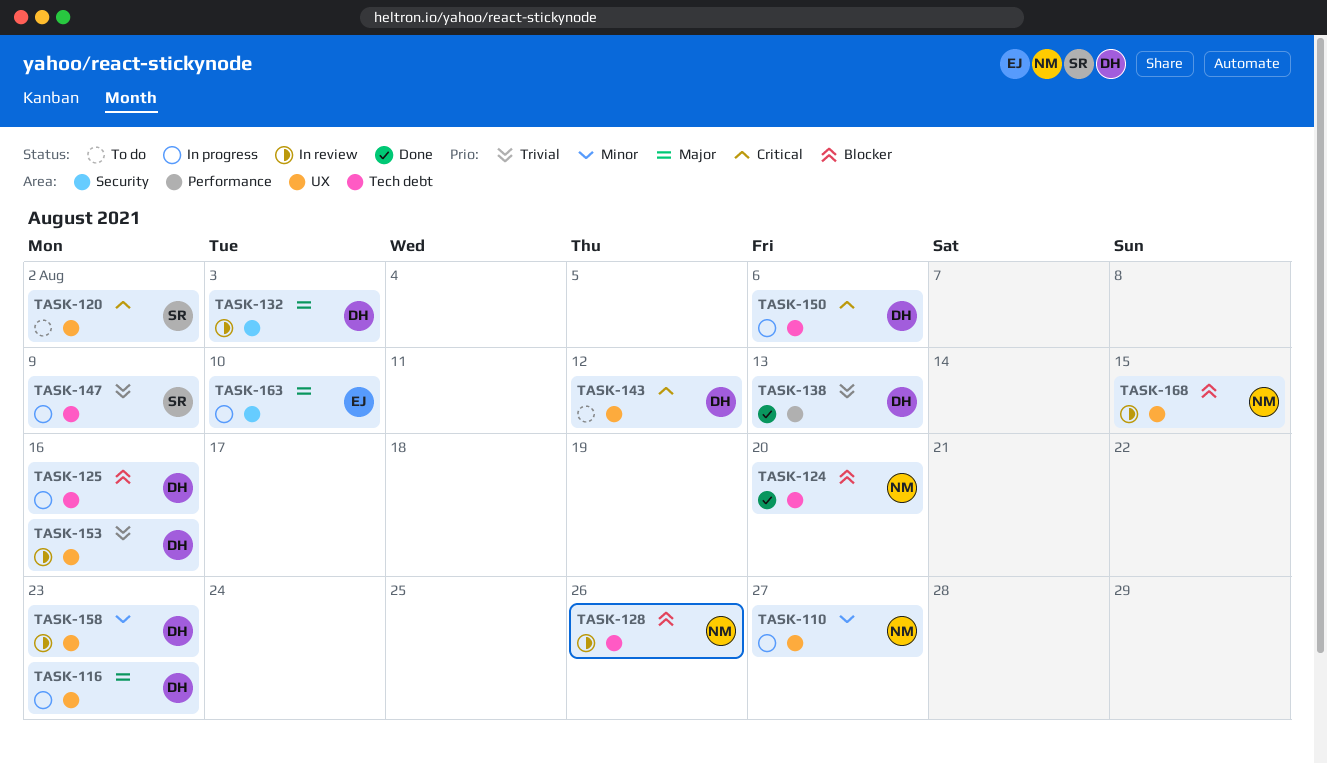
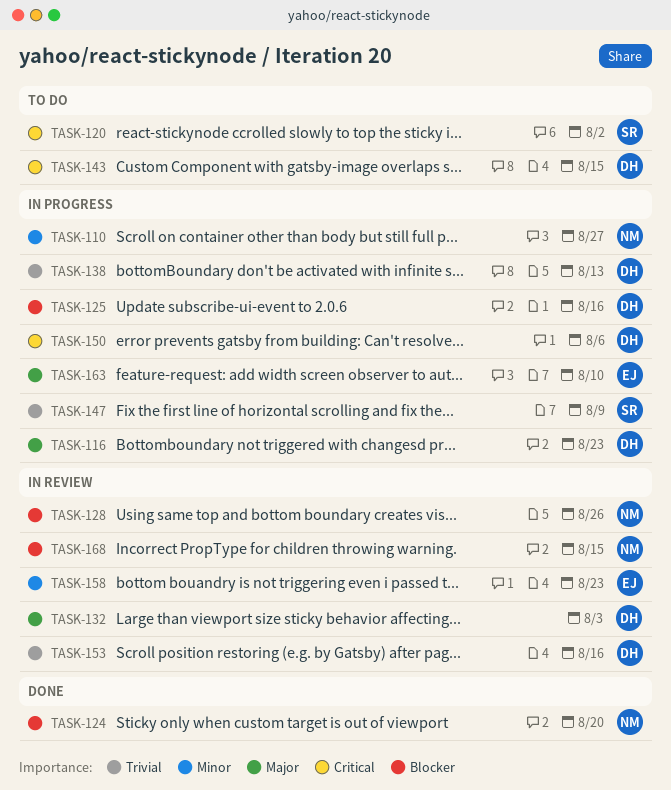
TASK-138, status: Done -> In progress
TASK-143, due: Aug 12 -> Aug 15
TASK-158, owner: DH -> EJ

